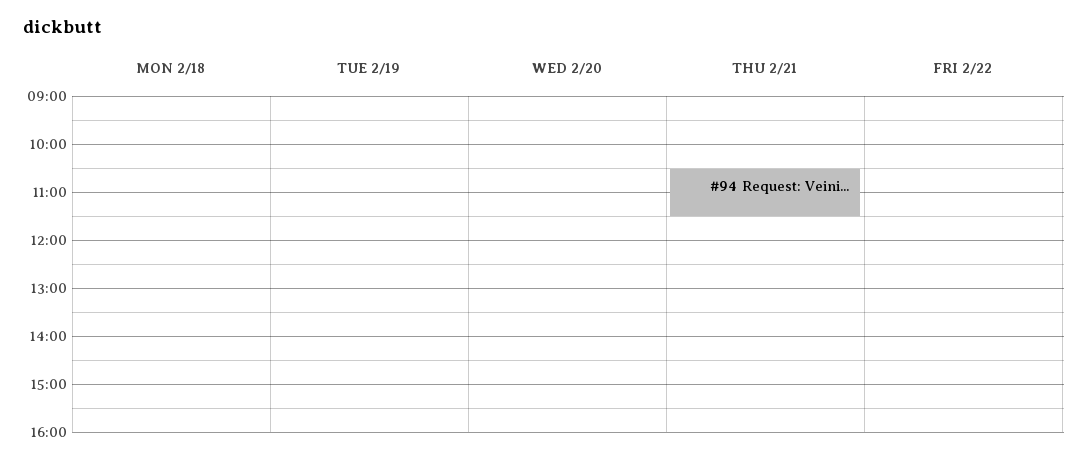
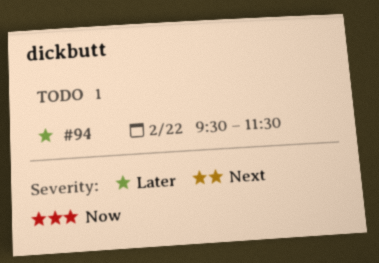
#94, day: Feb 21 -> Feb 22
#94, begins: 10:30 -> 09:30

